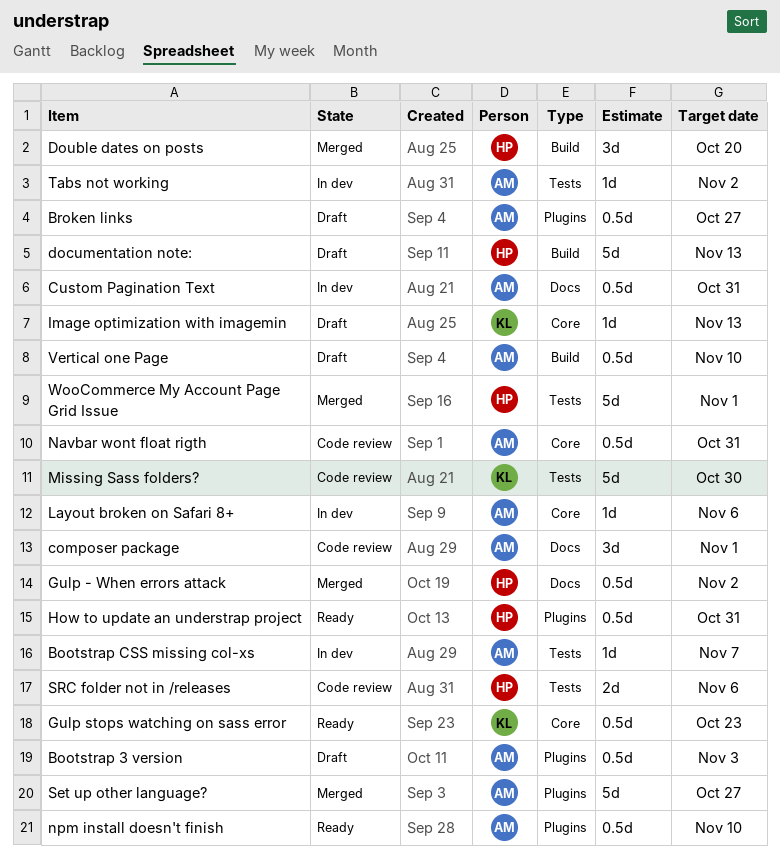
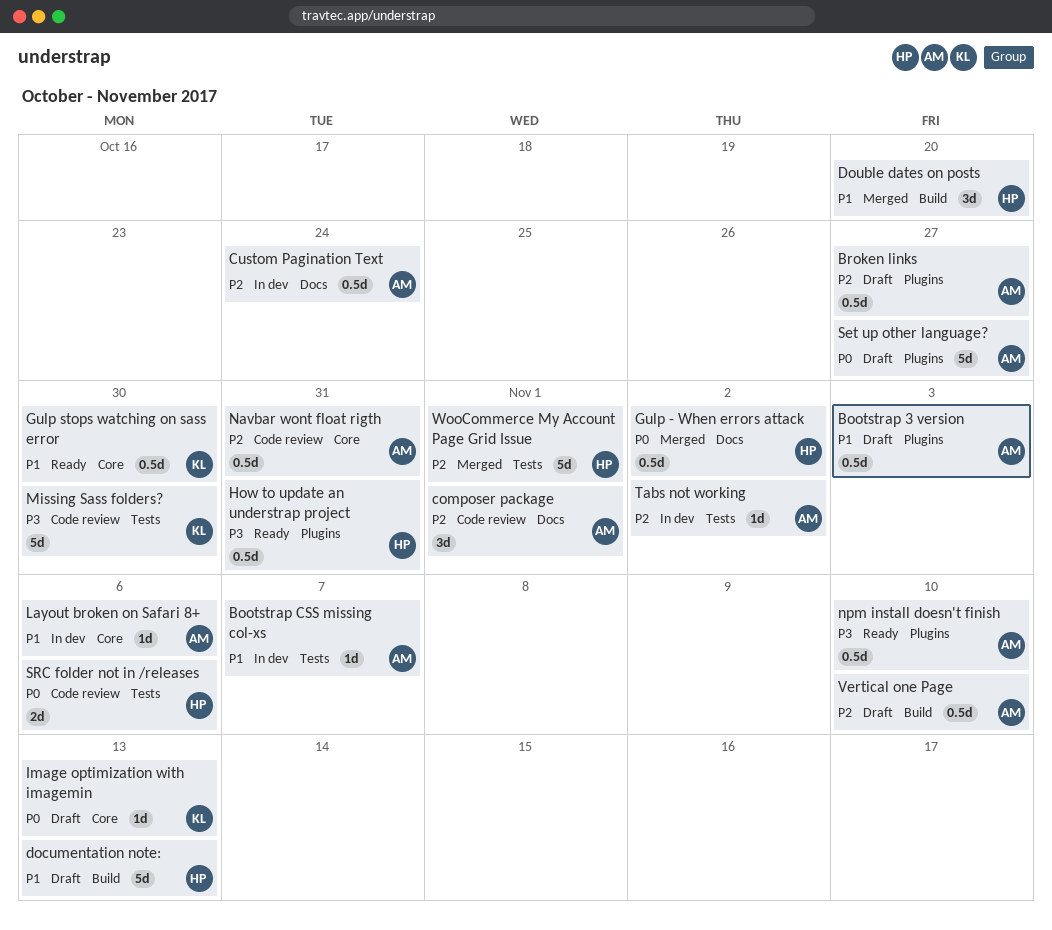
Custom Pagination Text, due: Oct 31 -> Oct 24
Gulp stops watching on sass error, due: Oct 23 -> Oct 30
Set up other language?, status: Merged -> Draft

